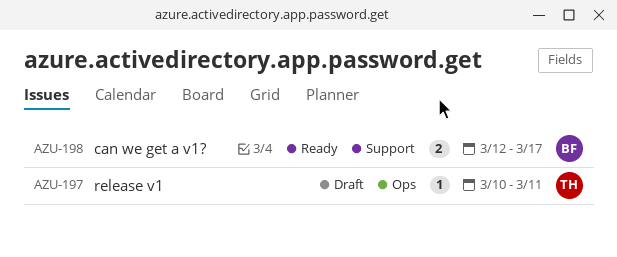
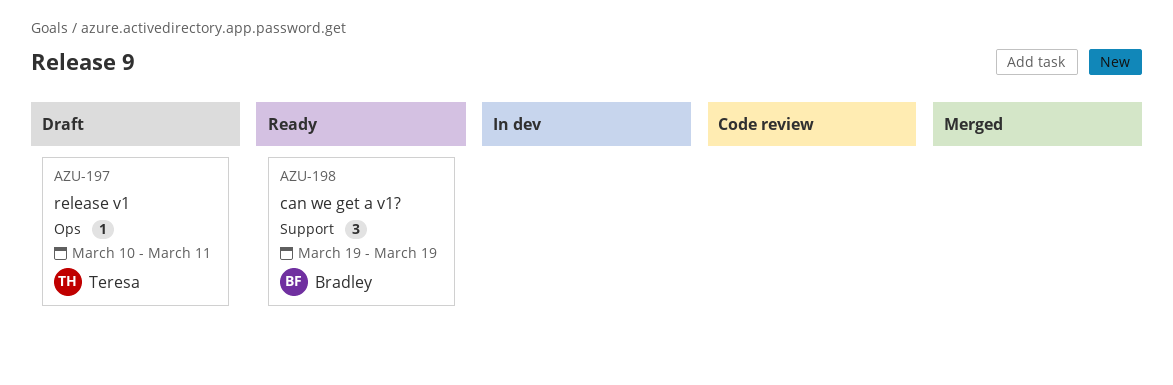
AZU-198, estimate: 2 -> 3
AZU-198, start: Mar 12 -> Mar 19
AZU-198, due: Mar 17 -> Mar 19

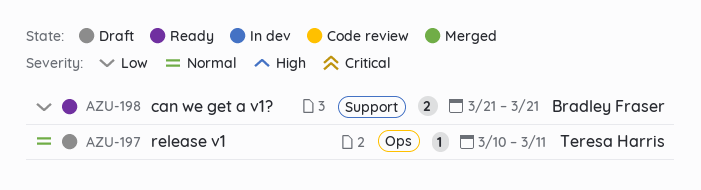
AZU-198, estimate: 3 -> 2
AZU-198, start: Mar 19 -> Mar 21
AZU-198, due: Mar 19 -> Mar 21

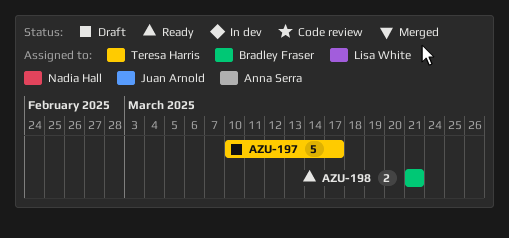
AZU-197, estimate: 1 -> 5
AZU-197, due: Mar 11 -> Mar 17

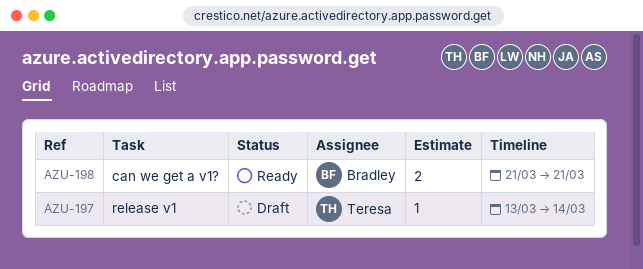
AZU-197, estimate: 5 -> 1
AZU-197, start: Mar 10 -> Mar 13
AZU-197, due: Mar 17 -> Mar 14

